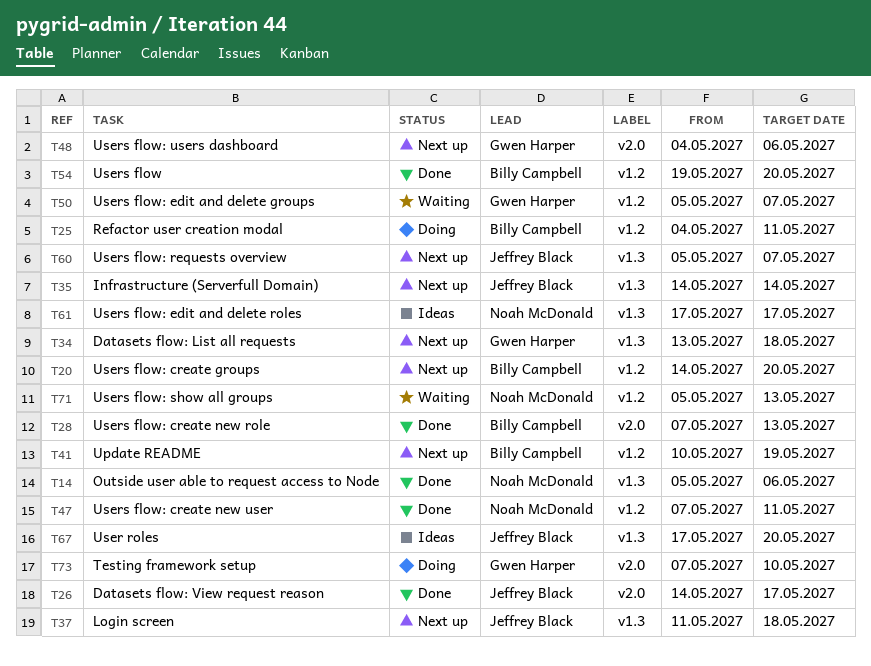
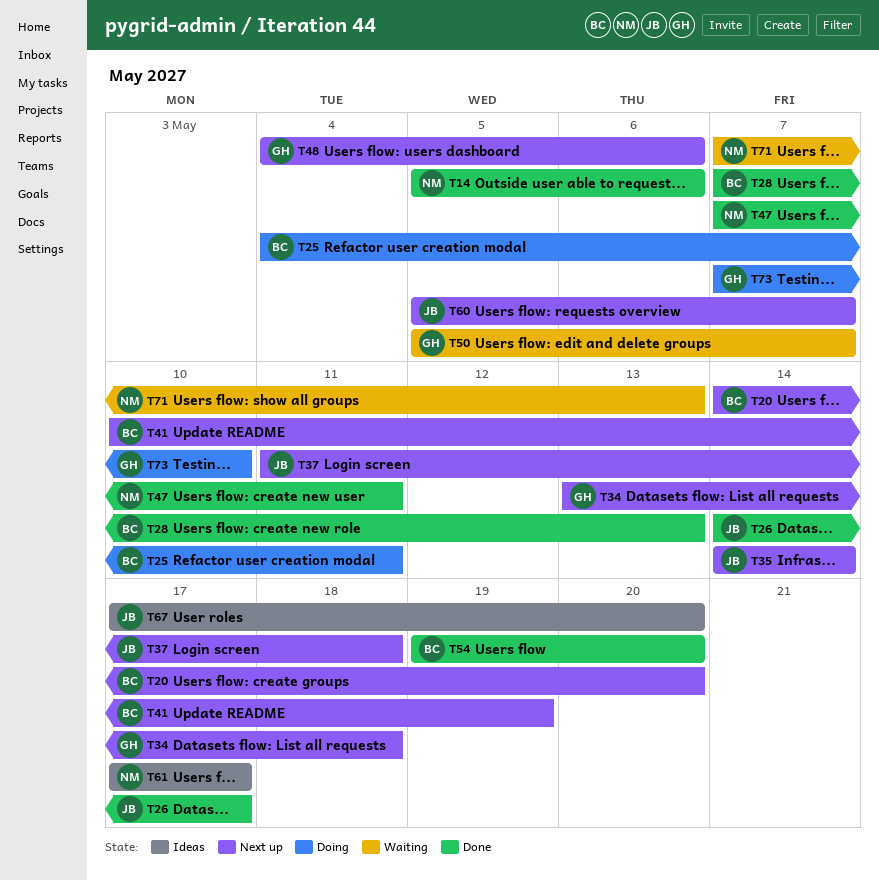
T71, start: May 5 -> May 7

